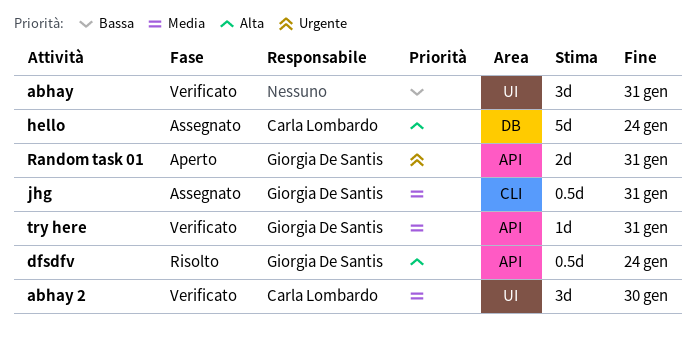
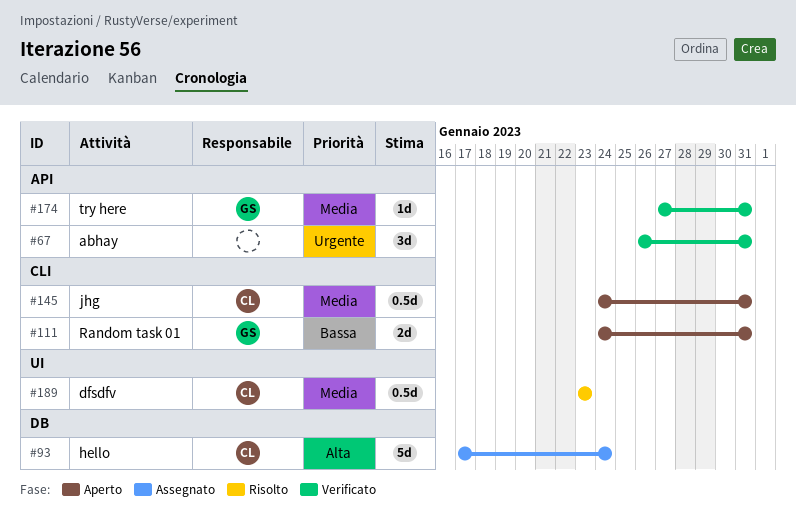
abhay, priority: Bassa -> Urgente
abhay, label: UI -> API
abhay 2: present -> none
dfsdfv, owner: Giorgia De Santis -> Carla Lombardo
dfsdfv, priority: Alta -> Media
dfsdfv, label: API -> UI
dfsdfv, due: Jan 24 -> Jan 23
jhg, status: Assegnato -> Aperto
jhg, owner: Giorgia De Santis -> Carla Lombardo
Random task 01, priority: Urgente -> Bassa
Random task 01, label: API -> CLI

